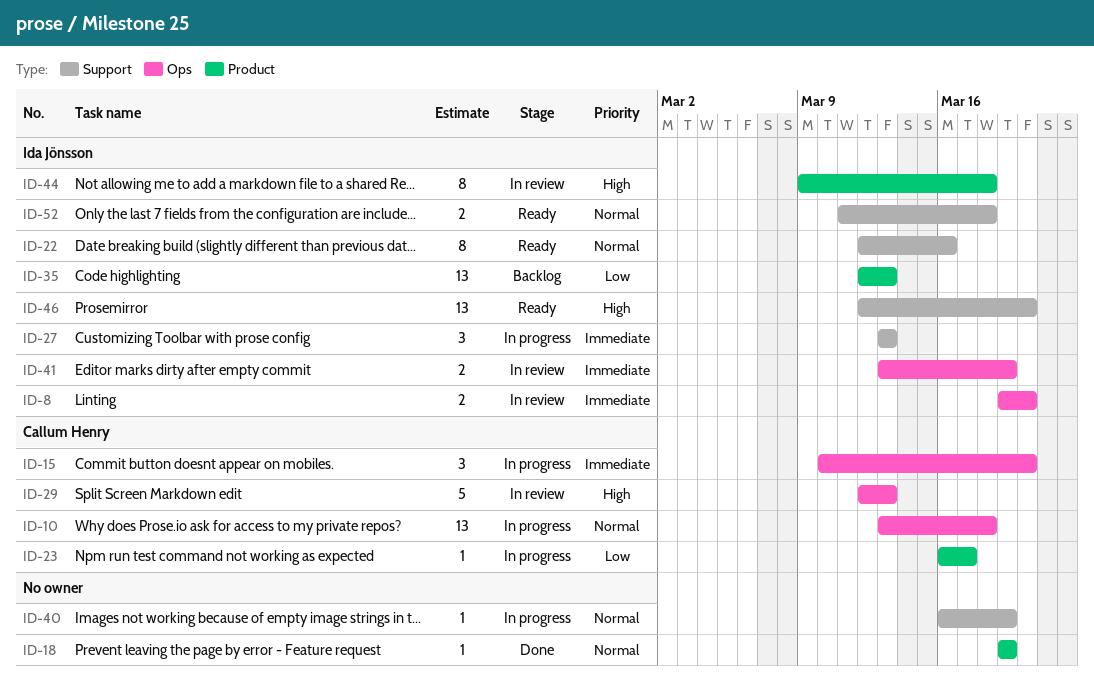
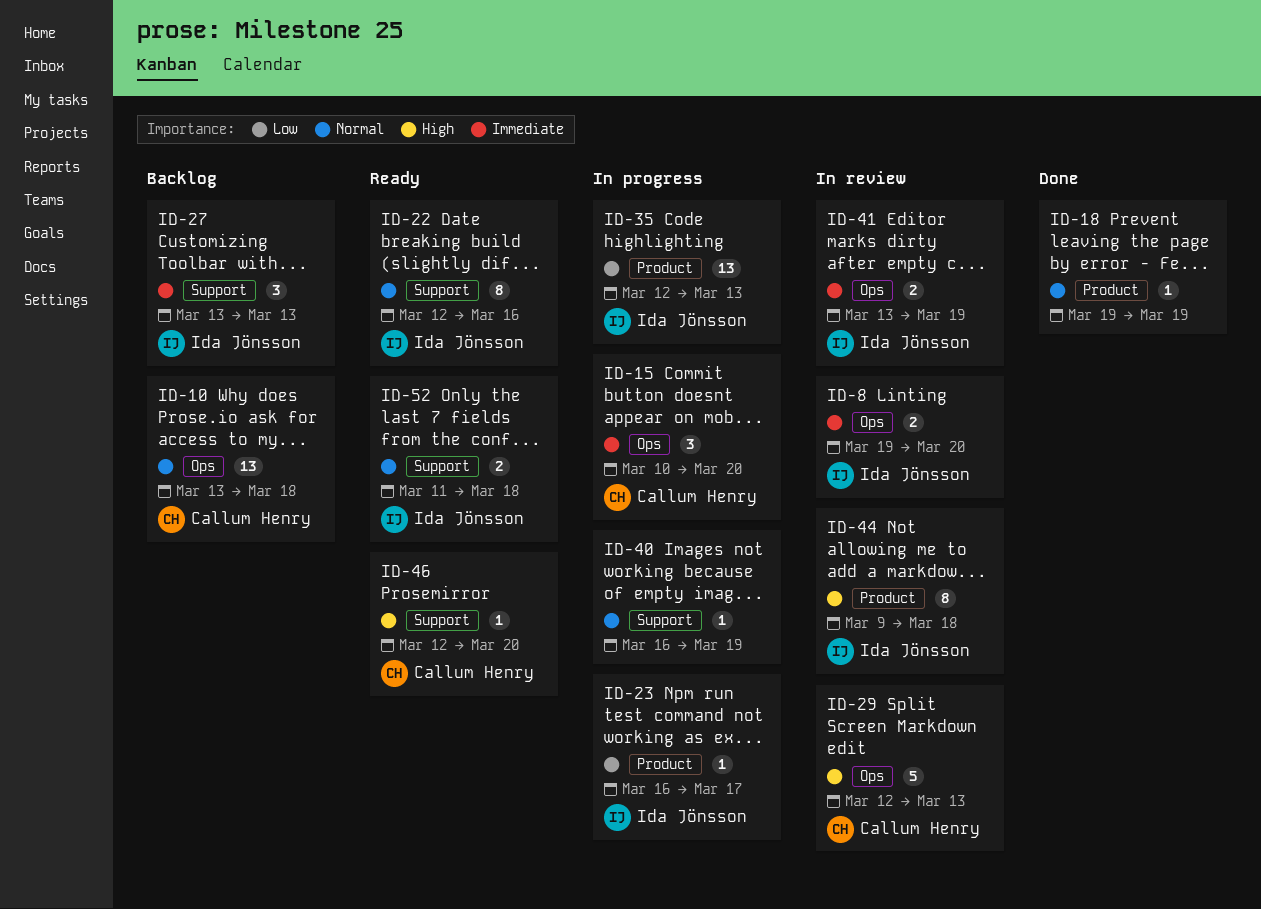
ID-10, status: In progress -> Backlog
ID-23, owner: Callum Henry -> Ida Jönsson
ID-27, status: In progress -> Backlog
ID-35, status: Backlog -> In progress
ID-46, owner: Ida Jönsson -> Callum Henry
ID-46, estimate: 13 -> 1

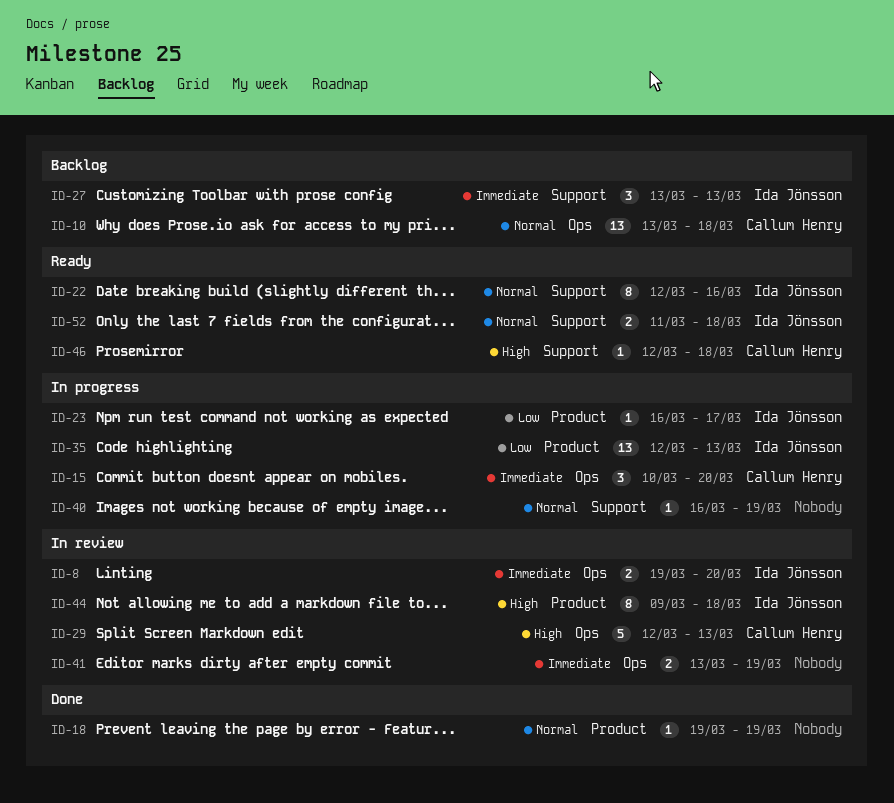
ID-41, owner: Ida Jönsson -> none
ID-46, due: Mar 20 -> Mar 18

